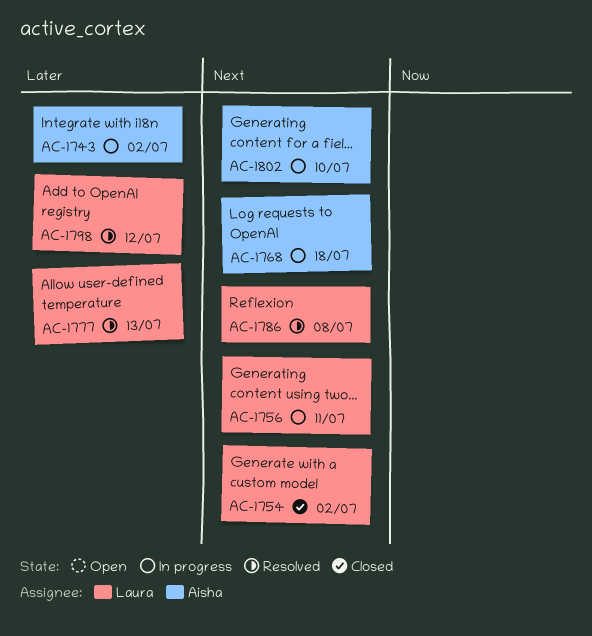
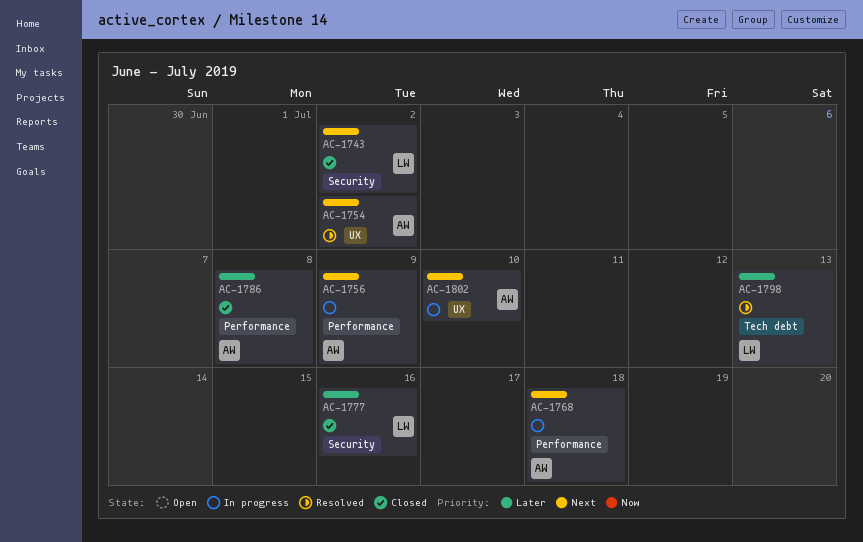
AC-1743, status: In progress -> Closed
AC-1743, owner: Aisha -> Laura
AC-1743, priority: Later -> Next
AC-1754, status: Closed -> Resolved
AC-1754, owner: Laura -> Aisha
AC-1756, owner: Laura -> Aisha
AC-1756, due: Jul 11 -> Jul 9
AC-1777, status: Resolved -> Closed
AC-1777, due: Jul 13 -> Jul 16
AC-1786, status: Resolved -> Closed
AC-1786, owner: Laura -> Aisha
AC-1786, priority: Next -> Later
AC-1798, due: Jul 12 -> Jul 13

